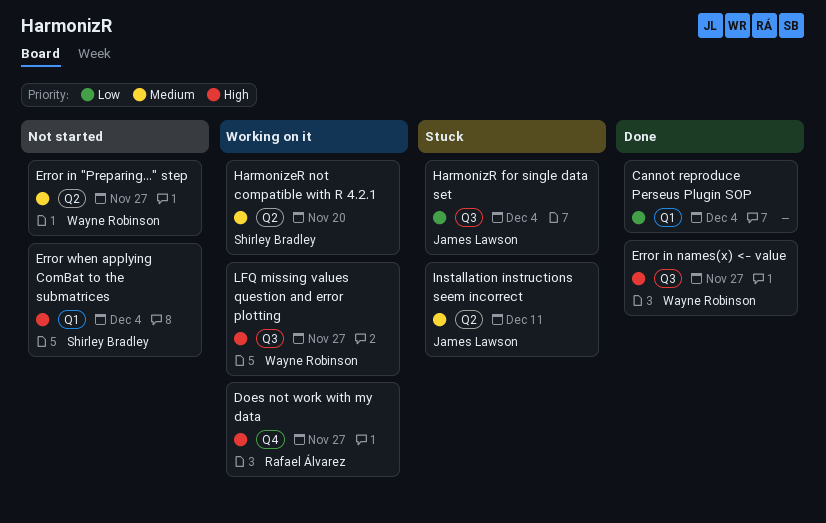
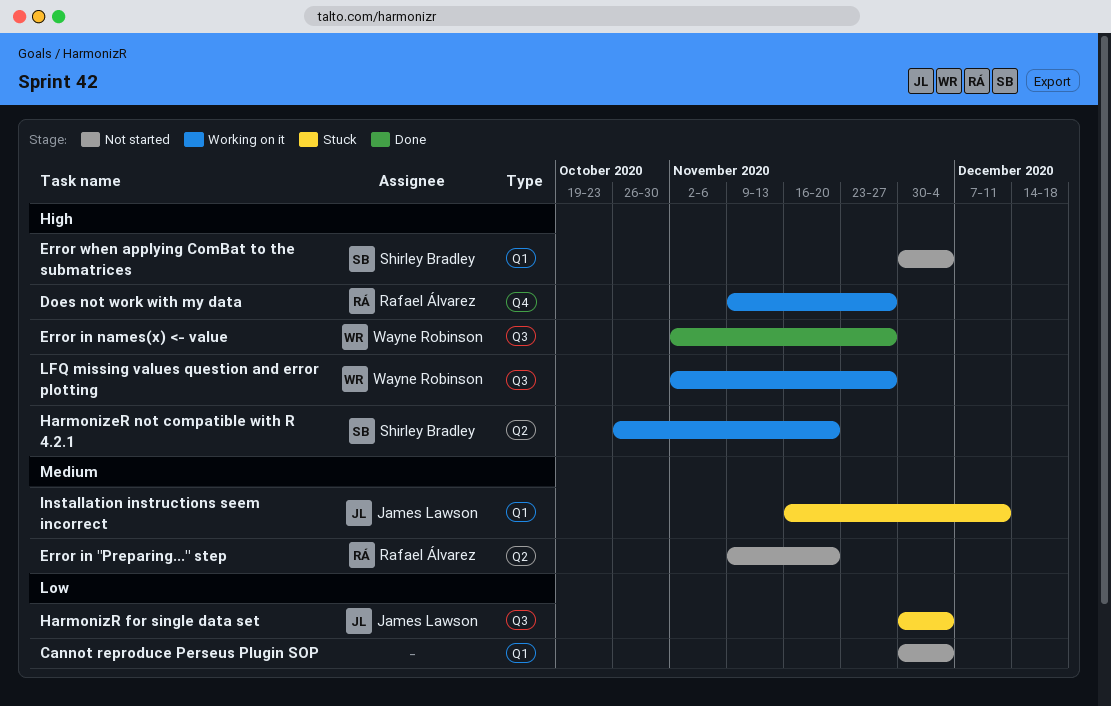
Cannot reproduce Perseus Plugin SOP, status: Done -> Not started
Error in "Preparing..." step, owner: Wayne Robinson -> Rafael Álvarez
Error in "Preparing..." step, due: Nov 27 -> Nov 20
HarmonizeR not compatible with R 4.2.1, priority: Medium -> High
Installation instructions seem incorrect, label: Q2 -> Q1

